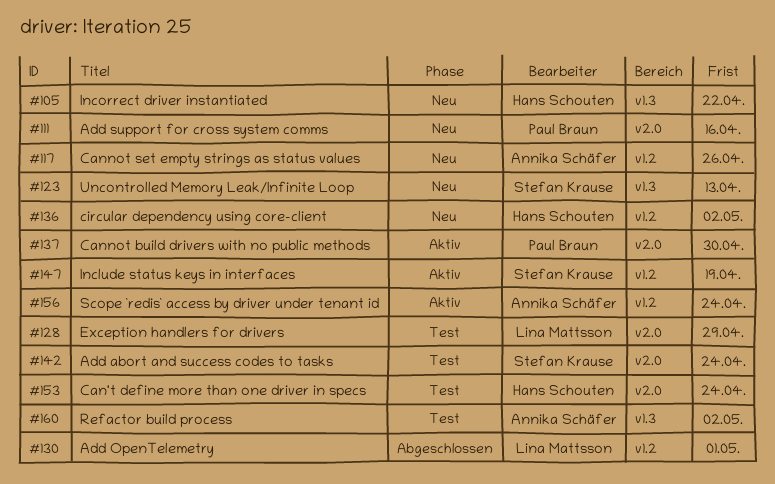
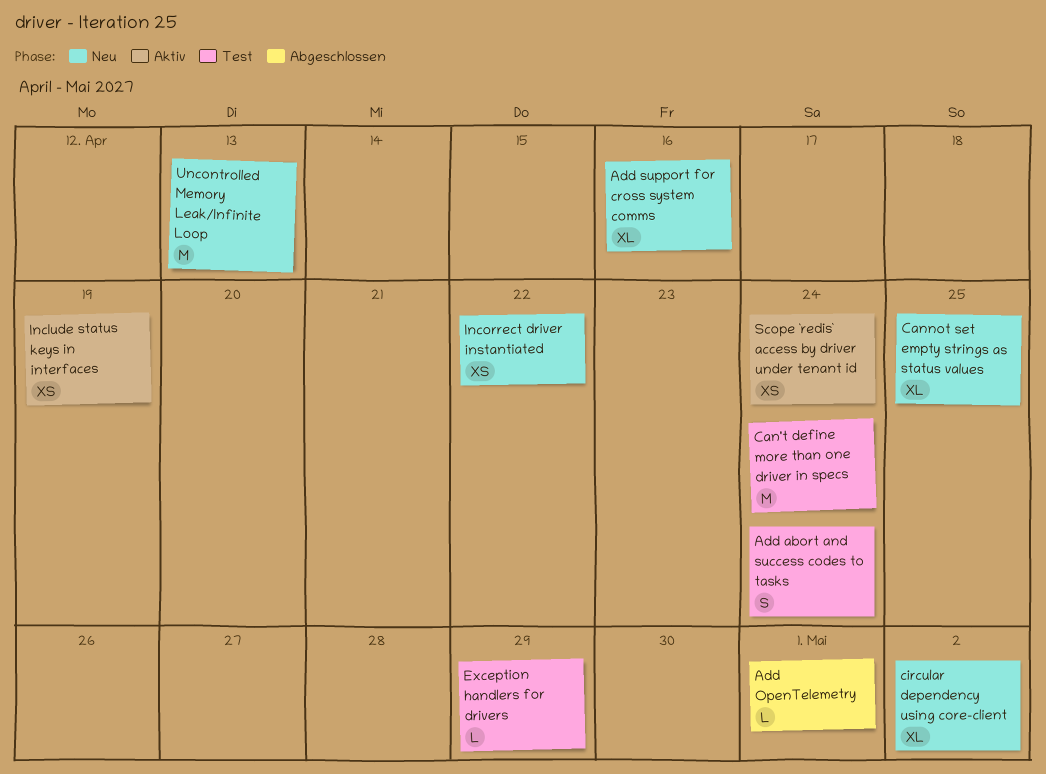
Cannot build drivers with no public methods: present -> none
Cannot set empty strings as status values, due: Apr 26 -> Apr 25
Refactor build process: present -> none

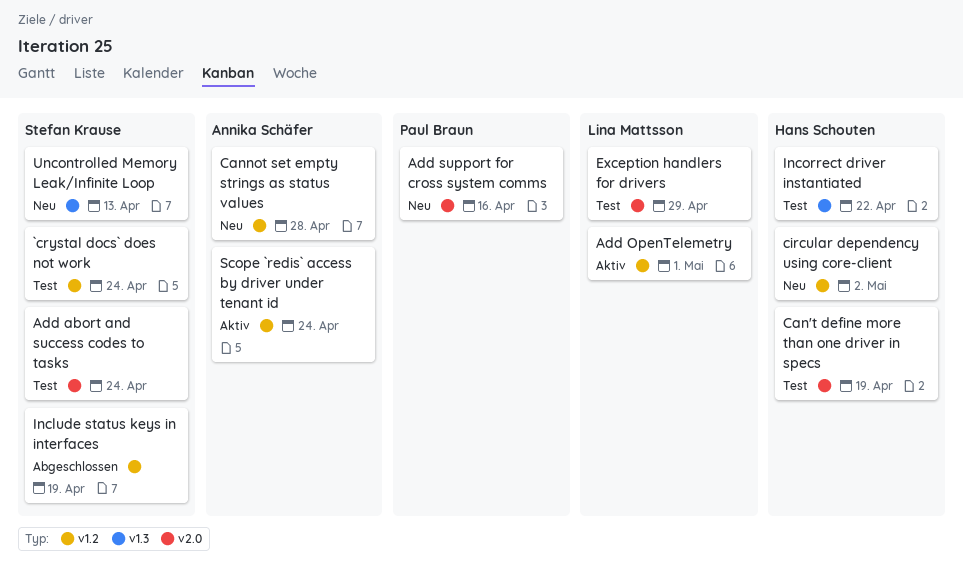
`crystal docs` does not work: none -> present
Add OpenTelemetry, status: Abgeschlossen -> Aktiv
Can't define more than one driver in specs, due: Apr 24 -> Apr 19
Cannot set empty strings as status values, due: Apr 25 -> Apr 28
Include status keys in interfaces, status: Aktiv -> Abgeschlossen
Incorrect driver instantiated, status: Neu -> Test

